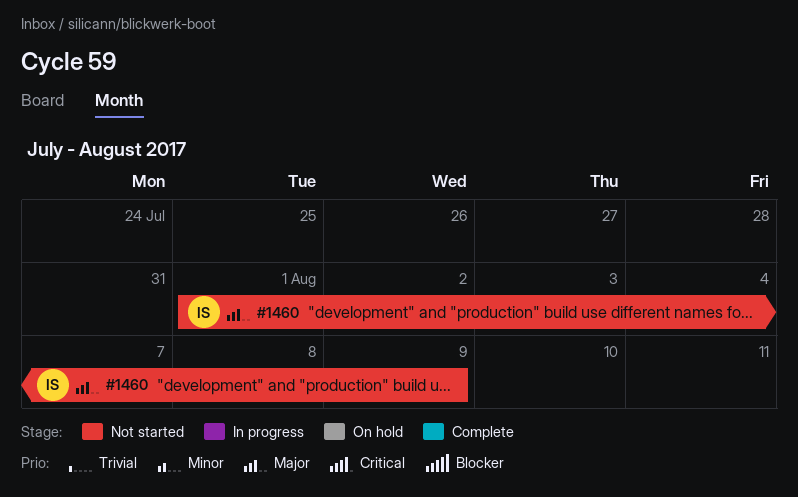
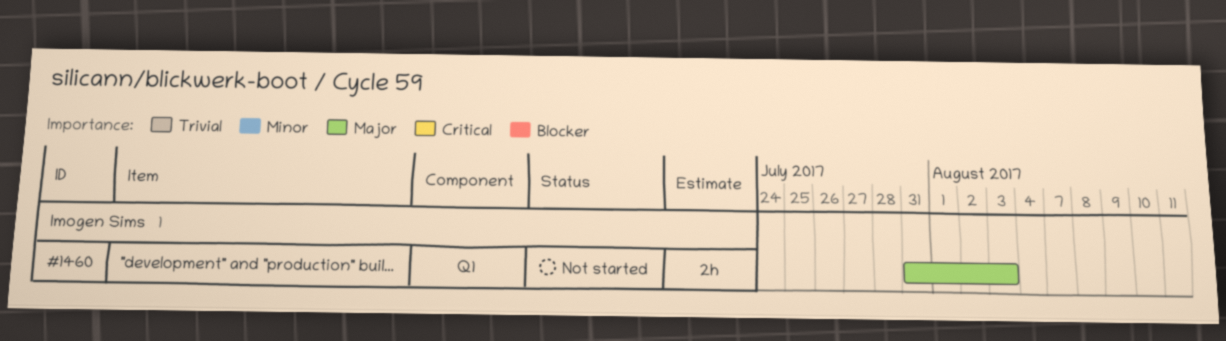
#1460, start: Aug 1 -> Jul 31
#1460, due: Aug 9 -> Aug 3

